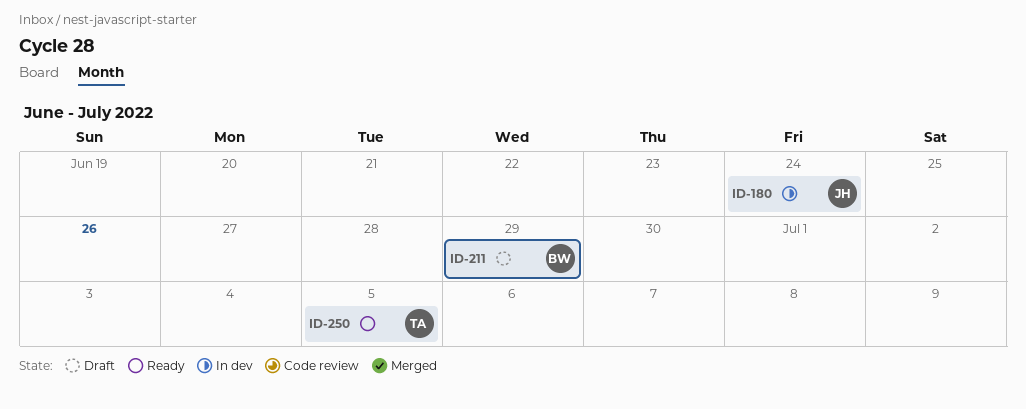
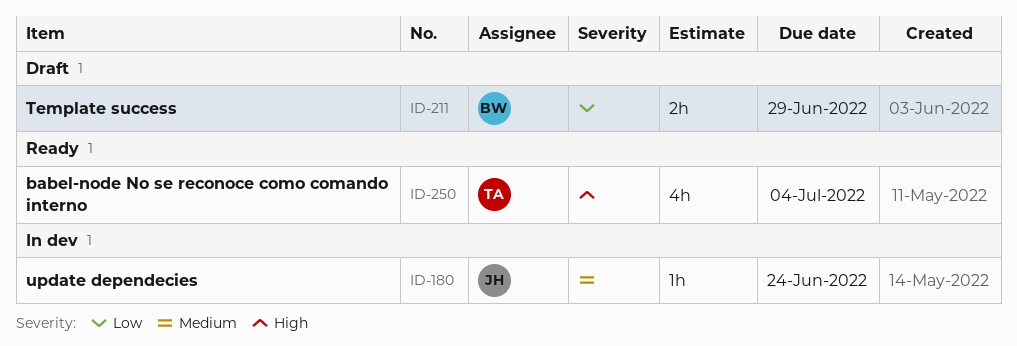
ID-250, due: Jul 5 -> Jul 4

